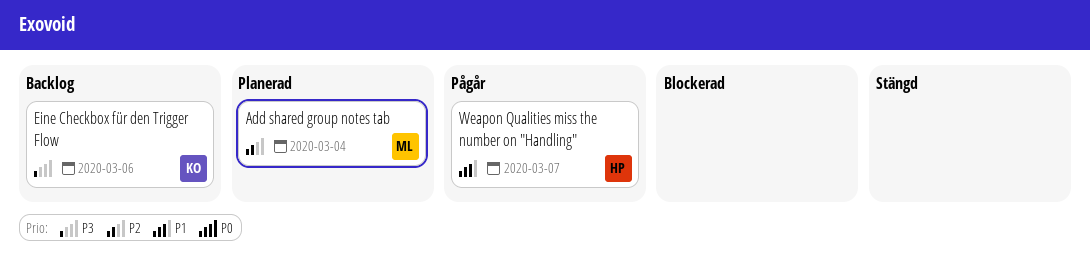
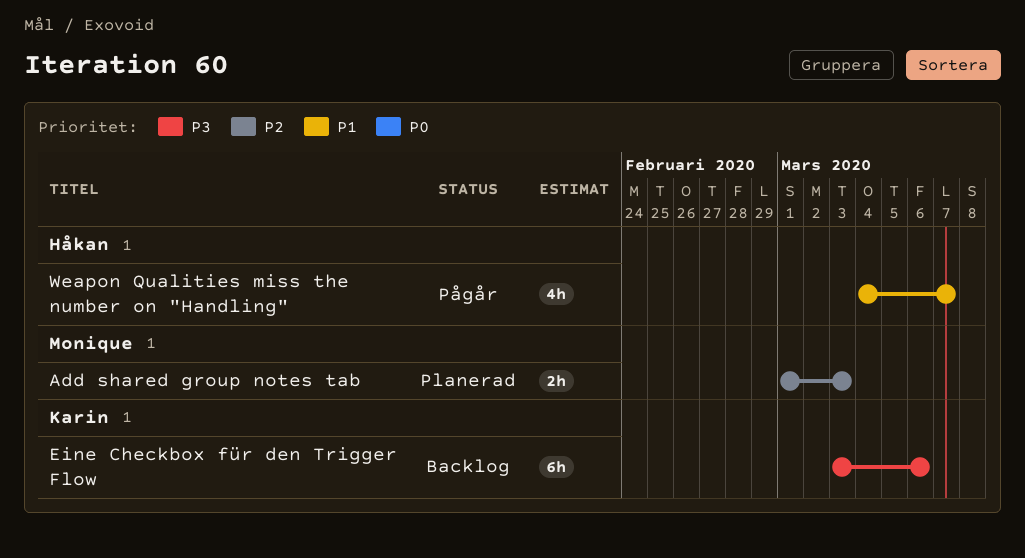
Add shared group notes tab, due: Mar 4 -> Mar 3

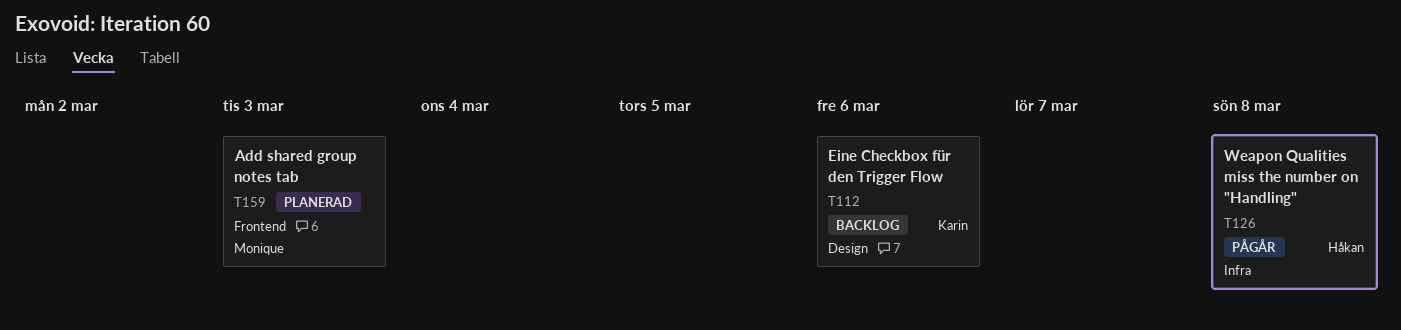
Weapon Qualities miss the number on "Handling", due: Mar 7 -> Mar 8

